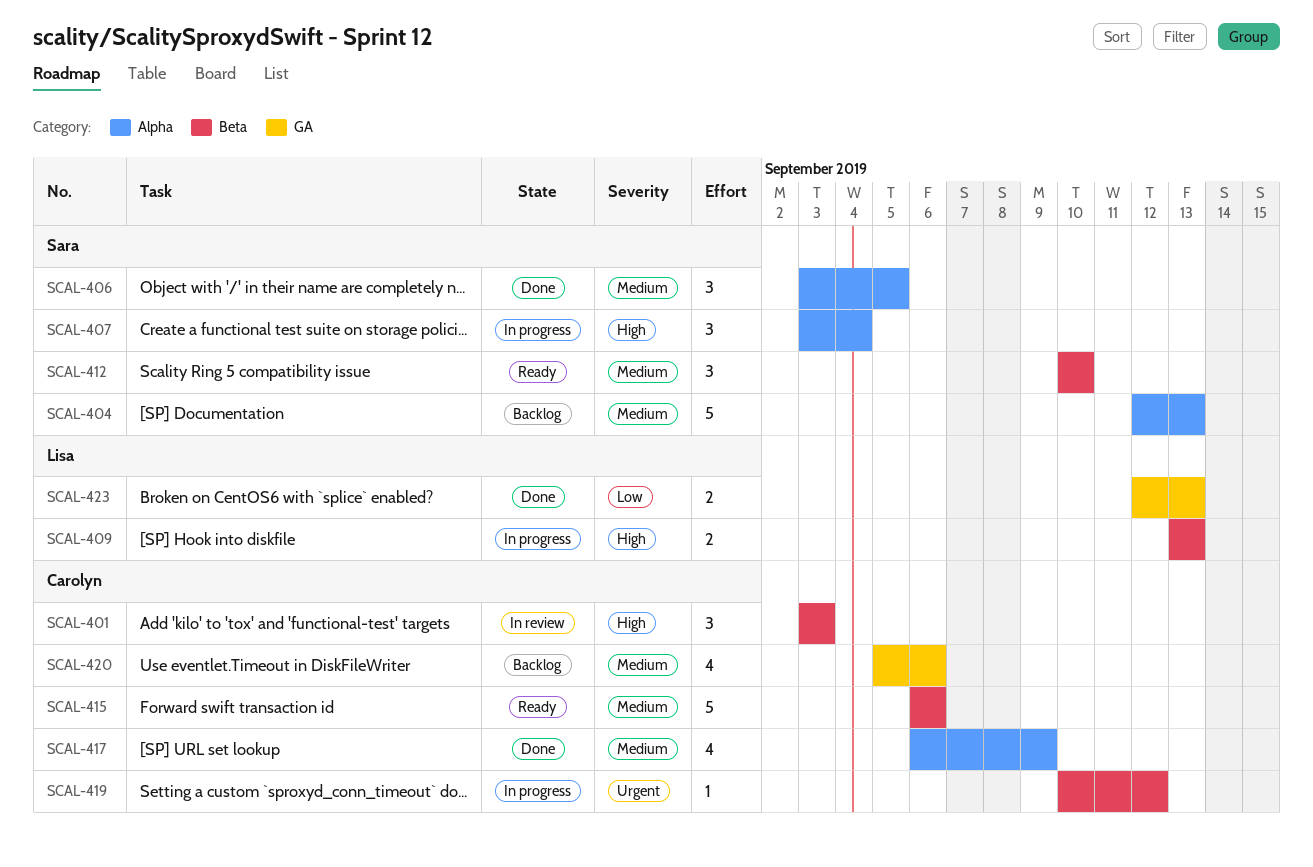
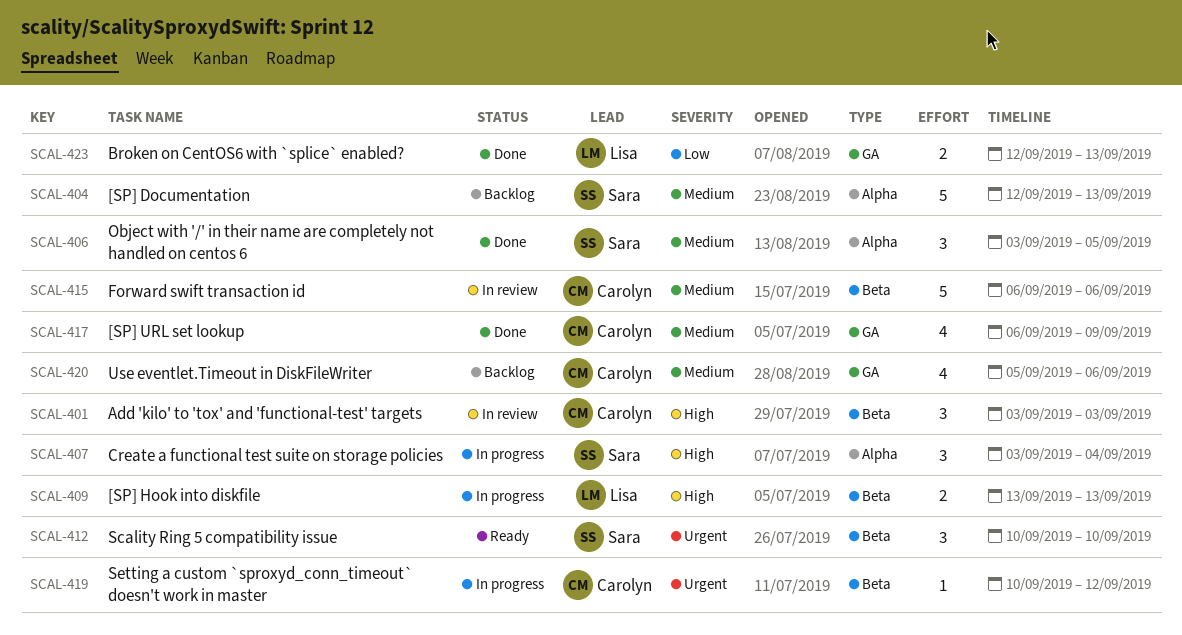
SCAL-412, priority: Medium -> Urgent
SCAL-415, status: Ready -> In review
SCAL-417, label: Alpha -> GA

